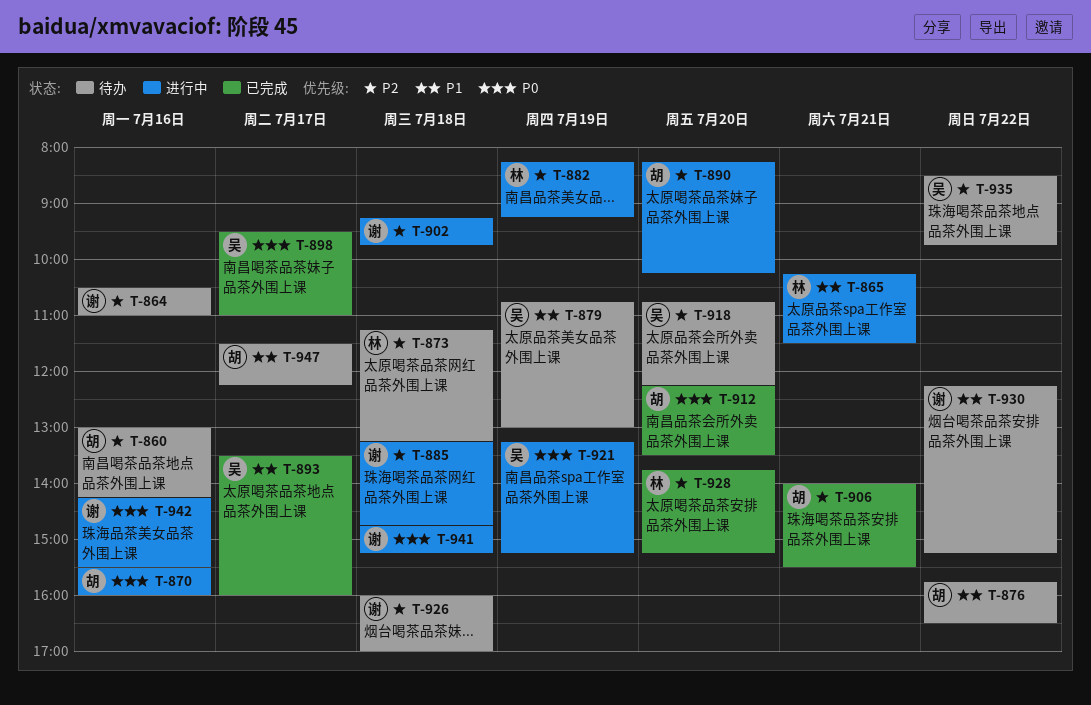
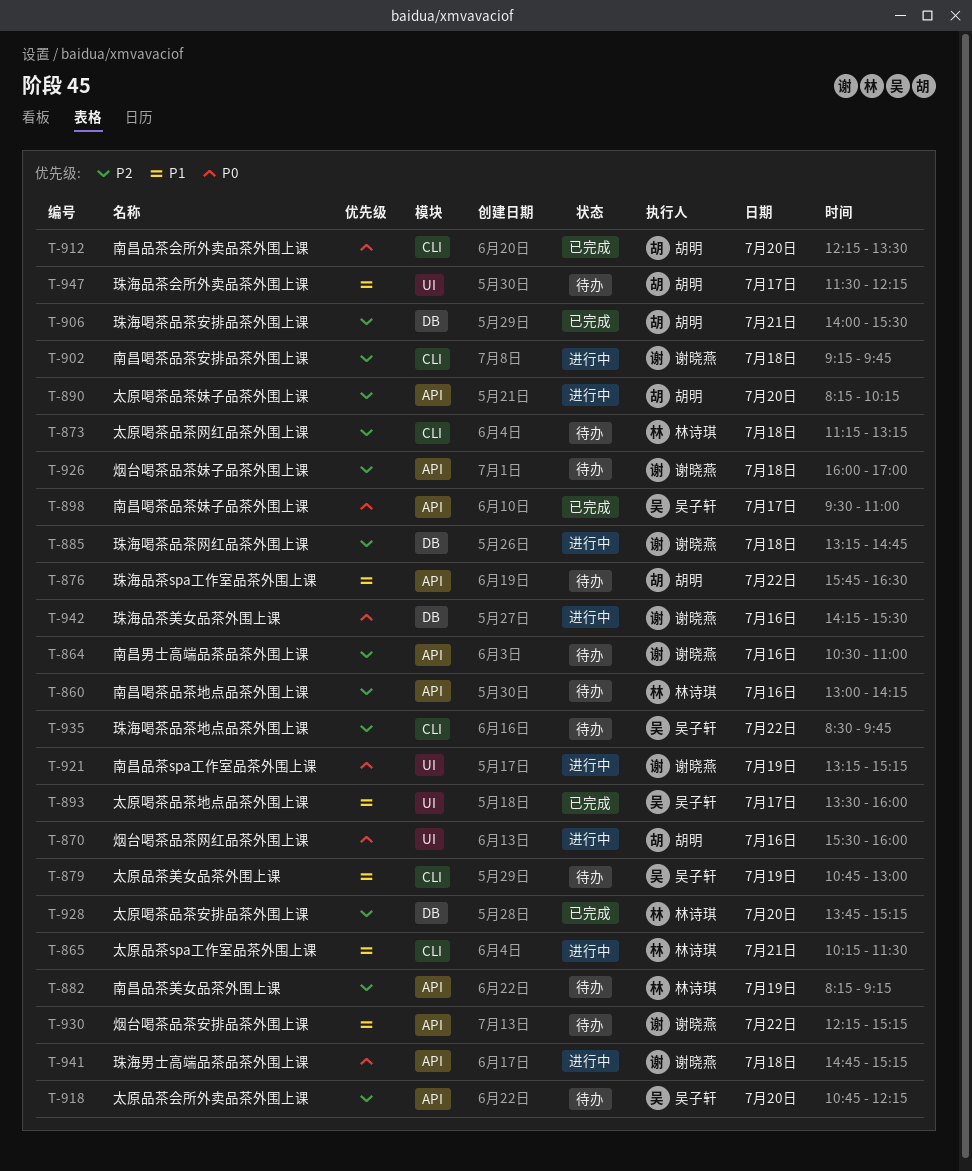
T-860, owner: 胡明 -> 林诗琪
T-882, status: 进行中 -> 待办
T-921, owner: 吴子轩 -> 谢晓燕

